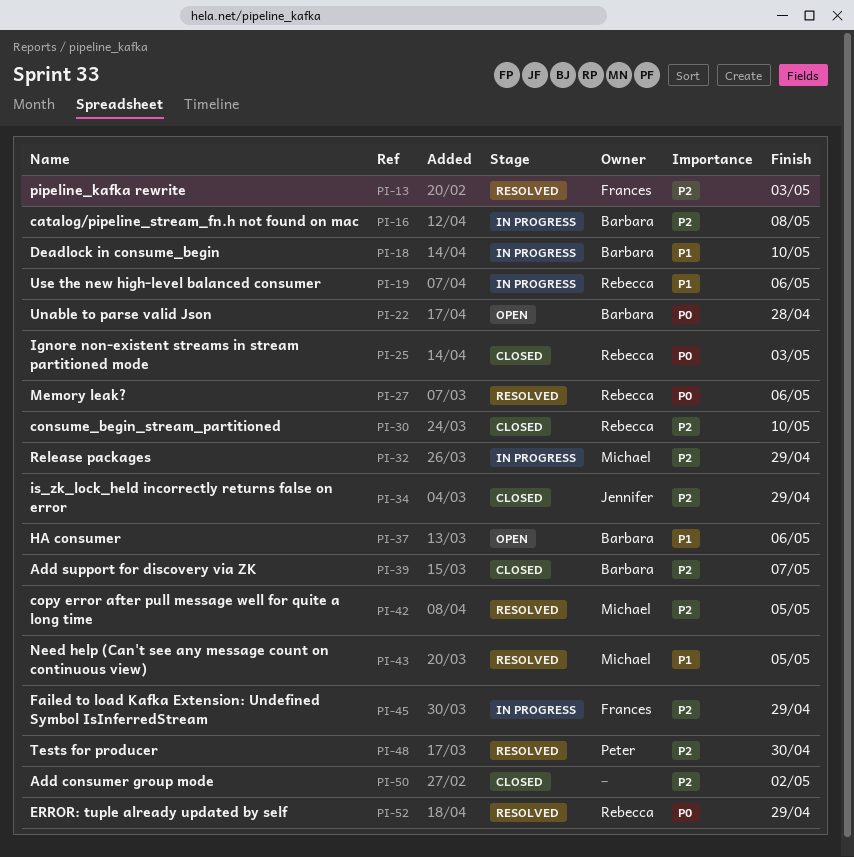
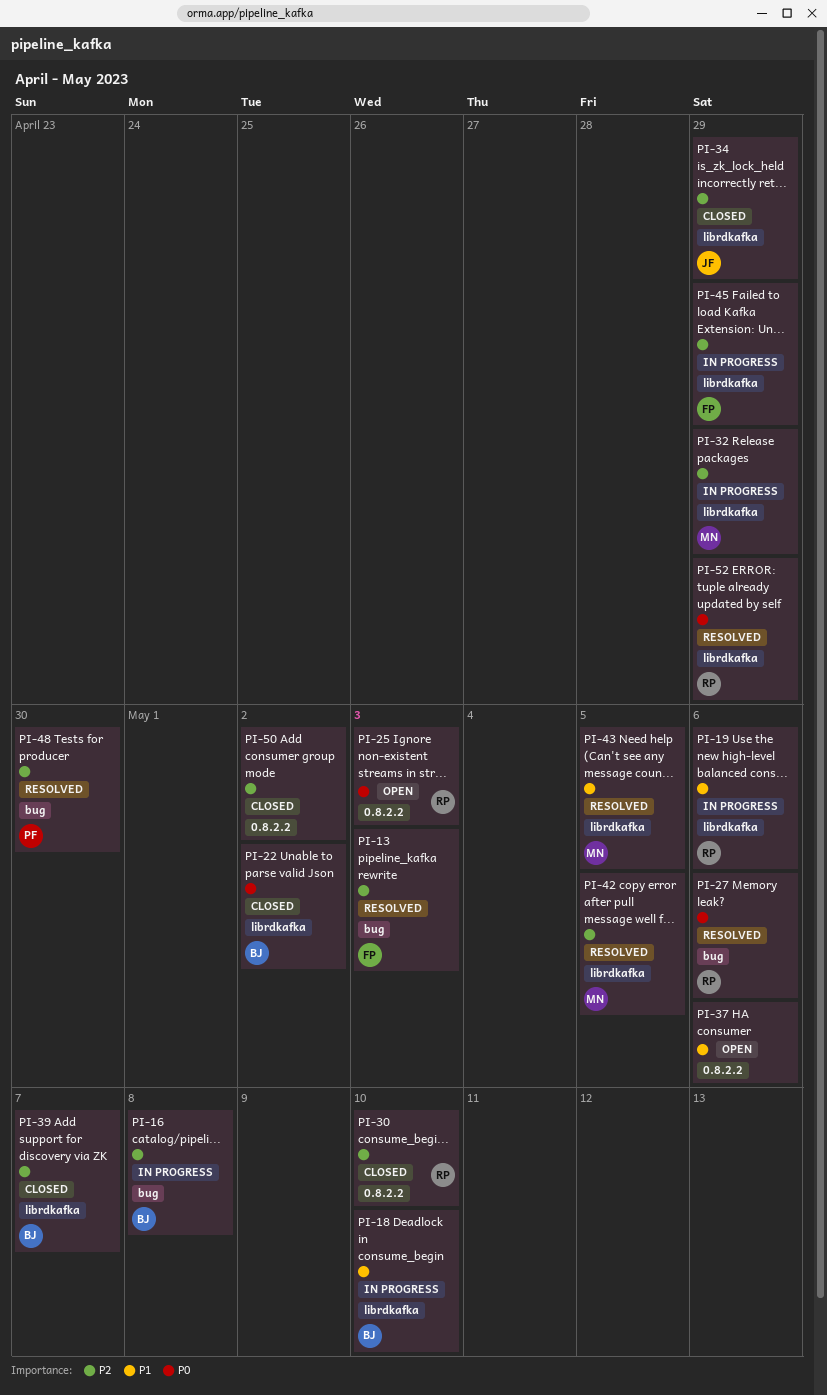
PI-22, status: Open -> Closed
PI-22, due: Apr 28 -> May 2
PI-25, status: Closed -> Open
PI-37, owner: Barbara -> none

